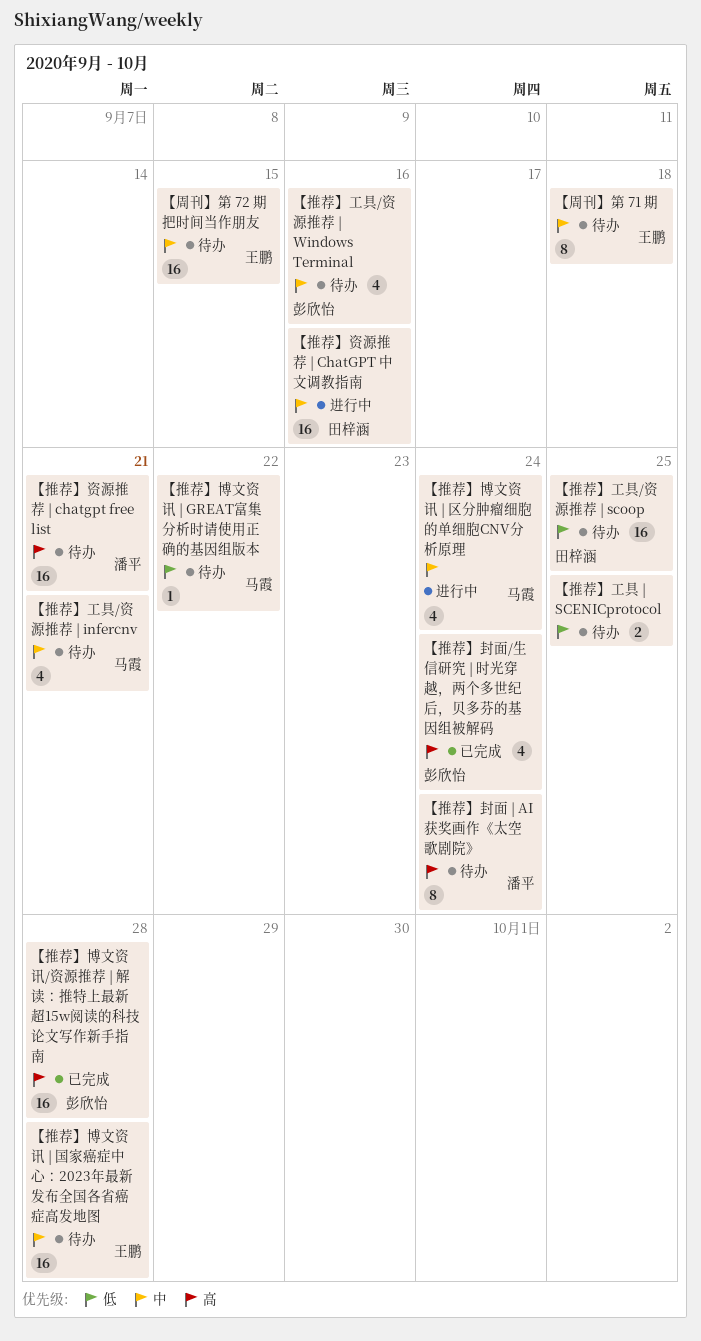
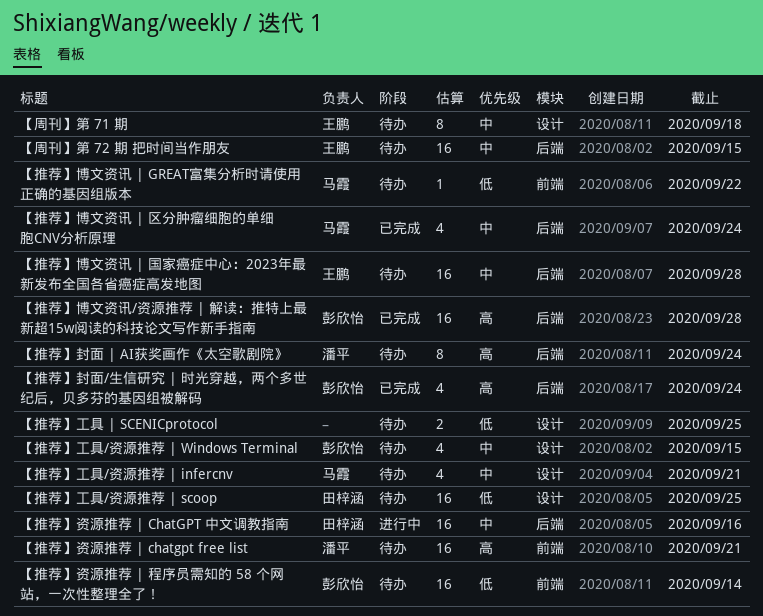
【推荐】博文资讯 | 区分肿瘤细胞的单细胞CNV分析原理, status: 进行中 -> 已完成
【推荐】工具/资源推荐 | Windows Terminal, due: Sep 16 -> Sep 15
【推荐】资源推荐 | 程序员需知的 58 个网站，一次性整理全了！: none -> present

